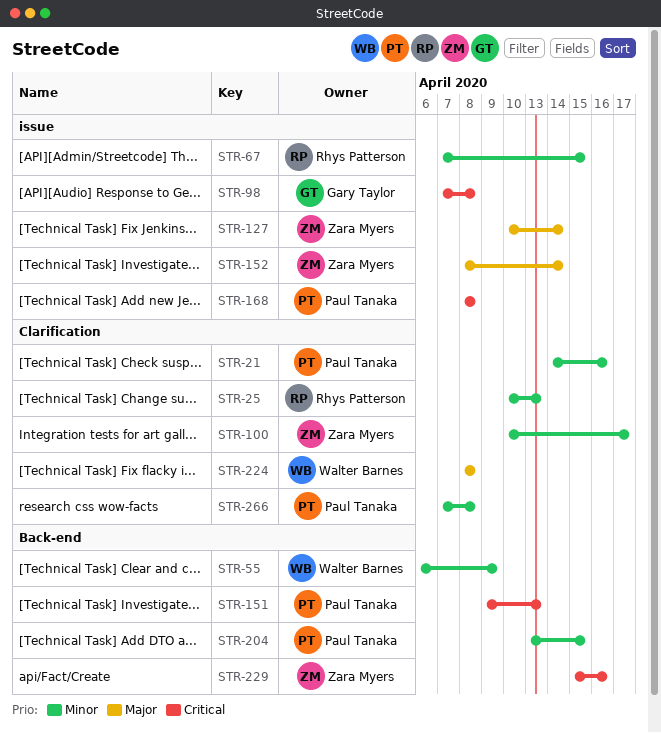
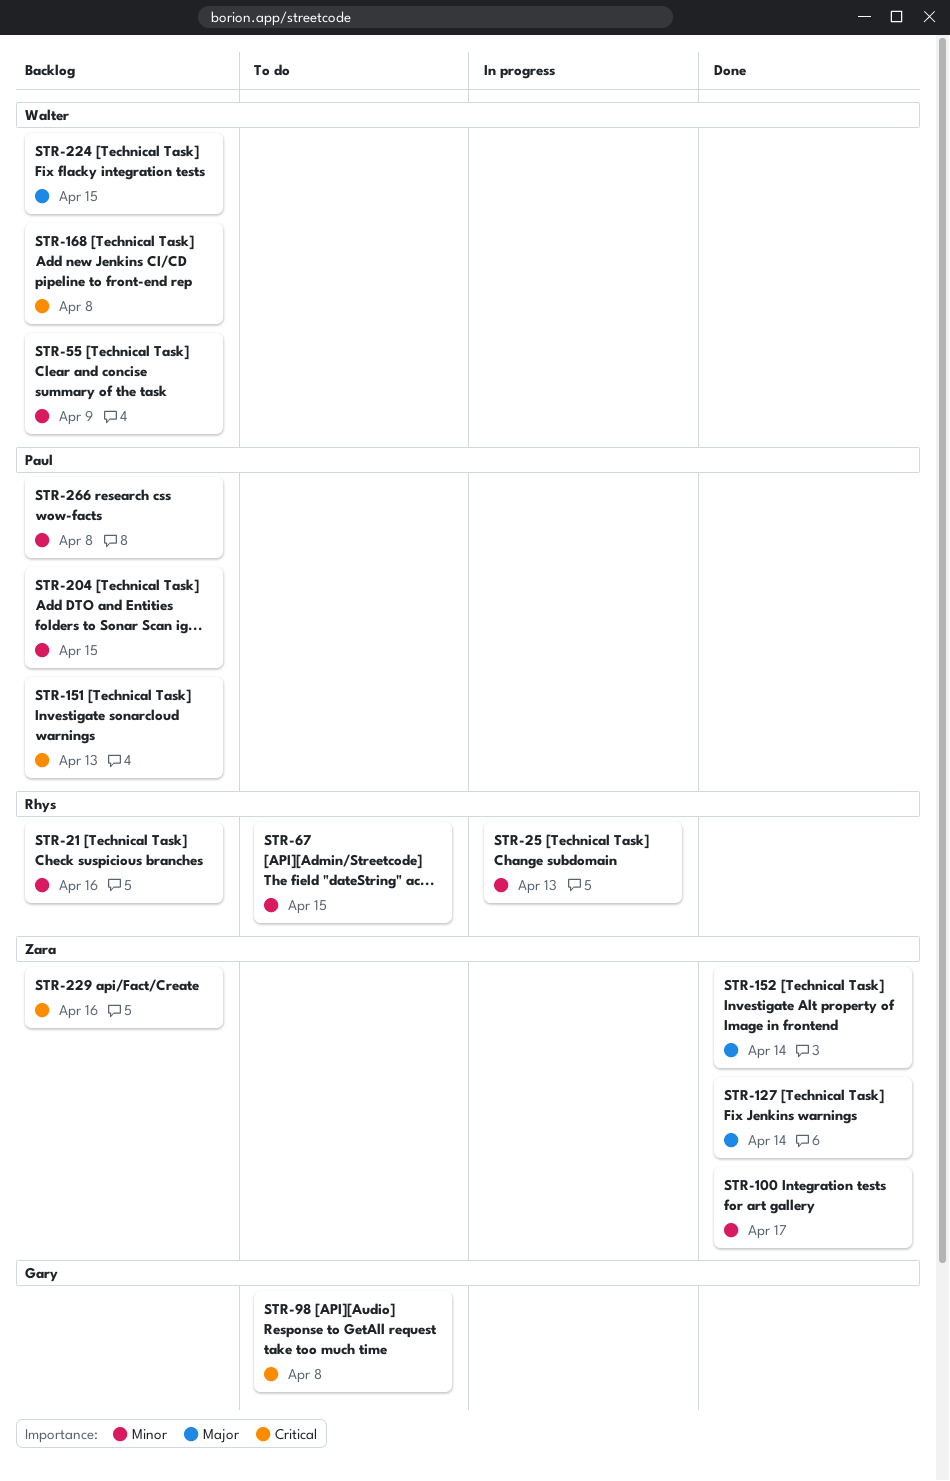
STR-21, owner: Paul Tanaka -> Rhys Patterson
STR-168, owner: Paul Tanaka -> Walter Barnes
STR-224, due: Apr 8 -> Apr 15

